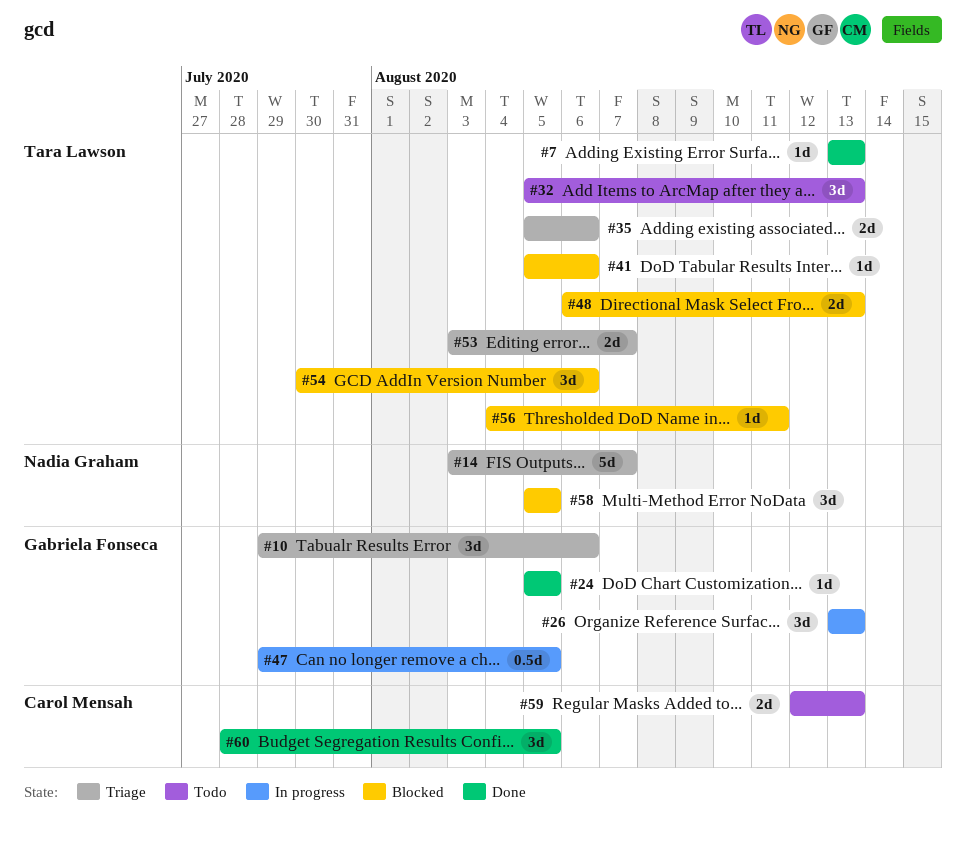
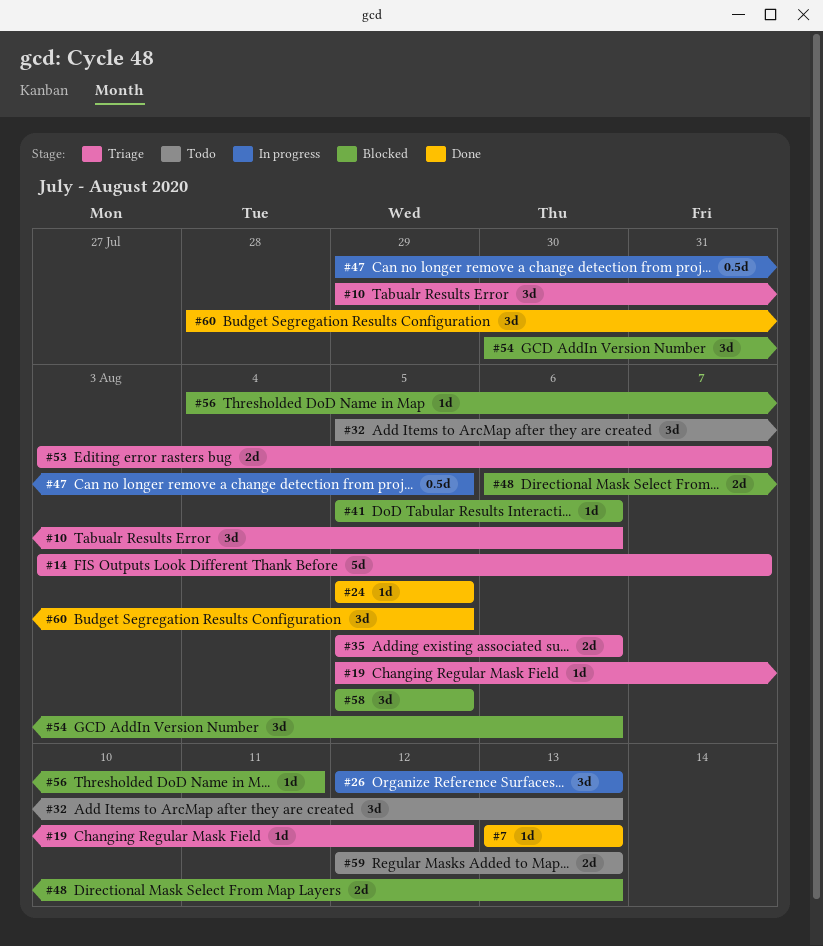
#19: none -> present
#26, start: Aug 13 -> Aug 12

